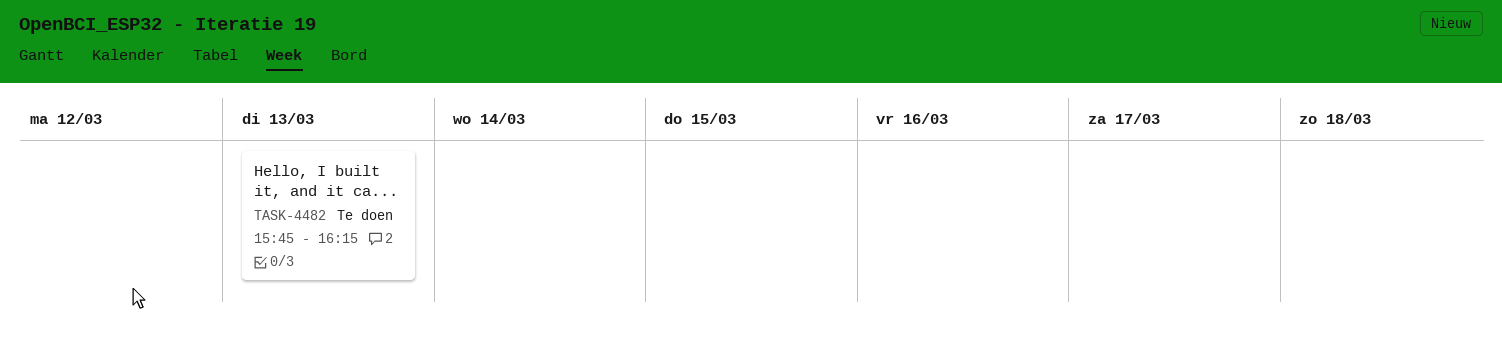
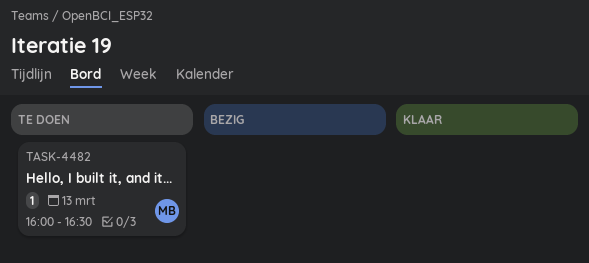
TASK-4482, begins: 15:45 -> 16:00
TASK-4482, ends: 16:15 -> 16:30

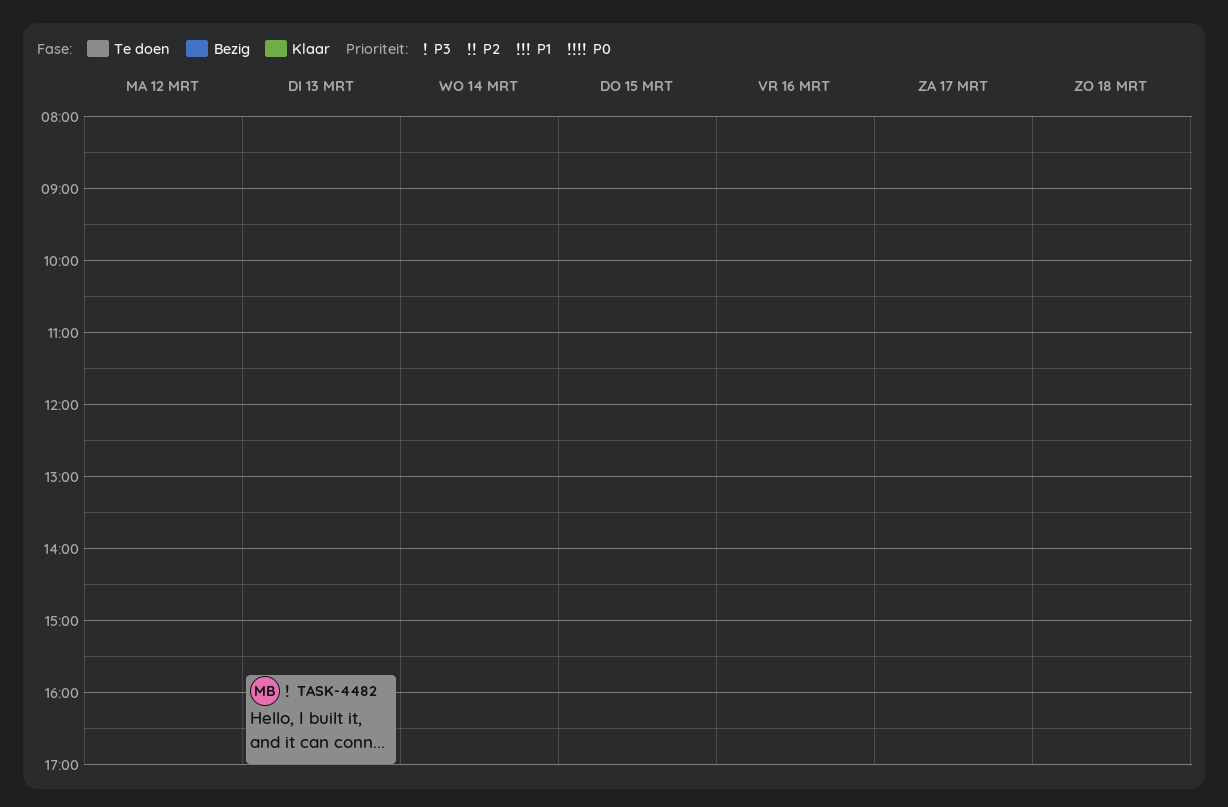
TASK-4482, begins: 16:00 -> 15:45
TASK-4482, ends: 16:30 -> 17:00

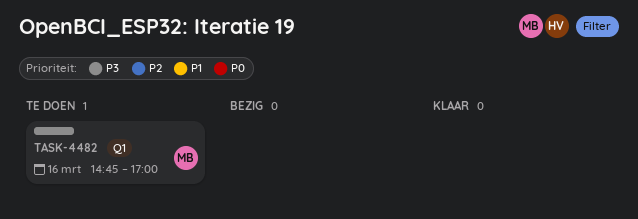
TASK-4482, day: Mar 13 -> Mar 16
TASK-4482, begins: 15:45 -> 14:45

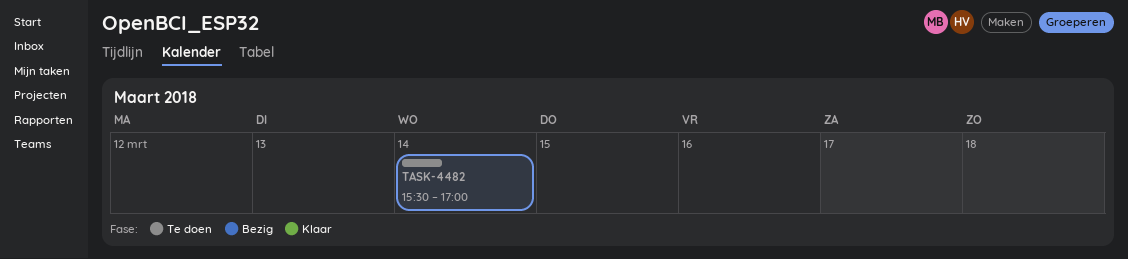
TASK-4482, day: Mar 16 -> Mar 14
TASK-4482, begins: 14:45 -> 15:30

